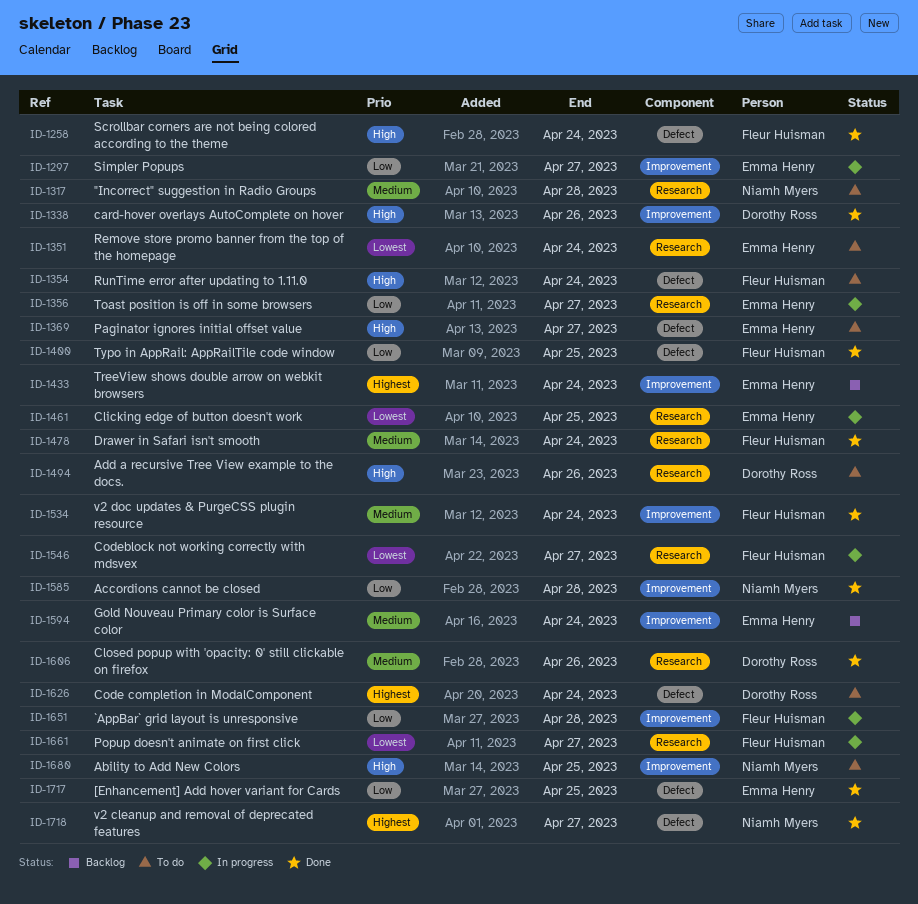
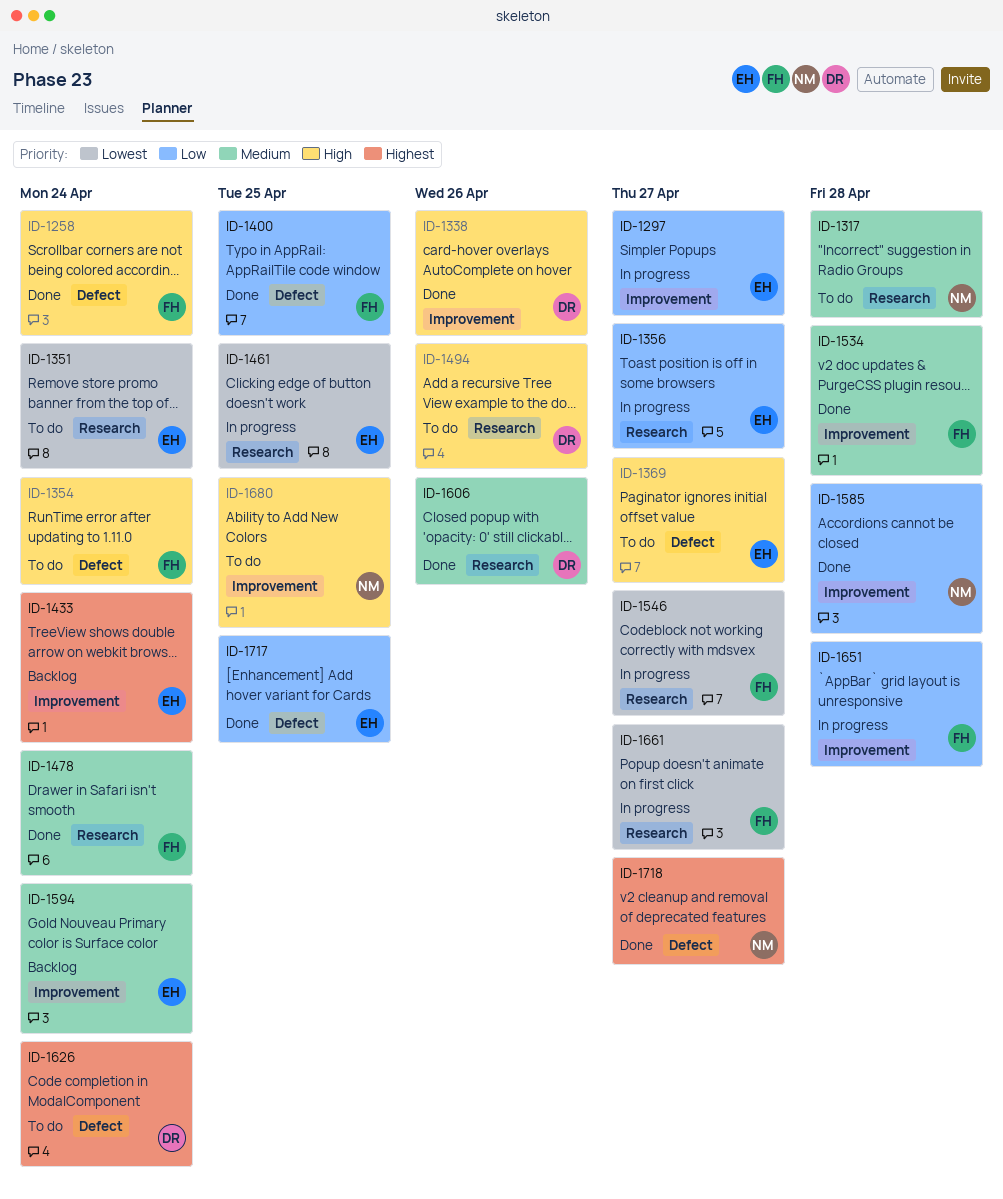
ID-1534, due: Apr 24 -> Apr 28

